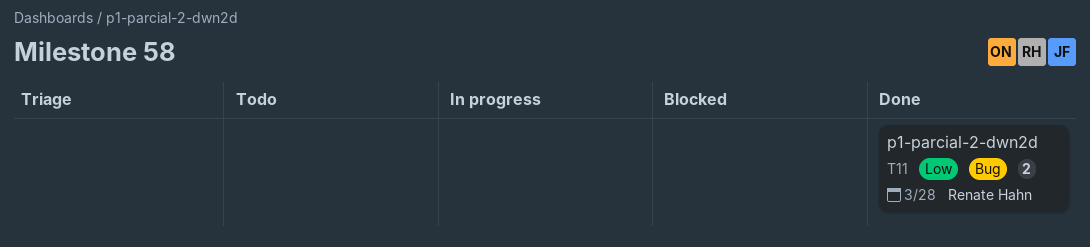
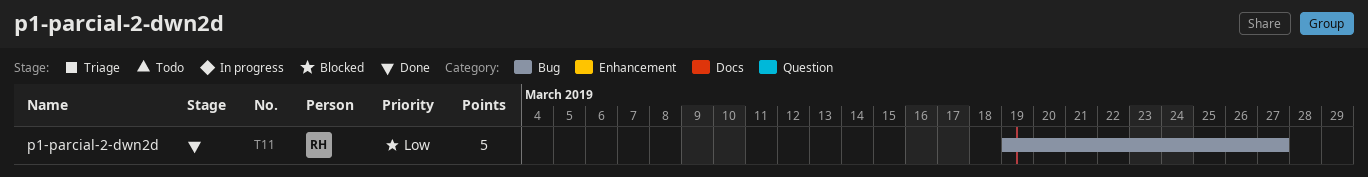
T11, estimate: 2 -> 5
T11, due: Mar 28 -> Mar 27

